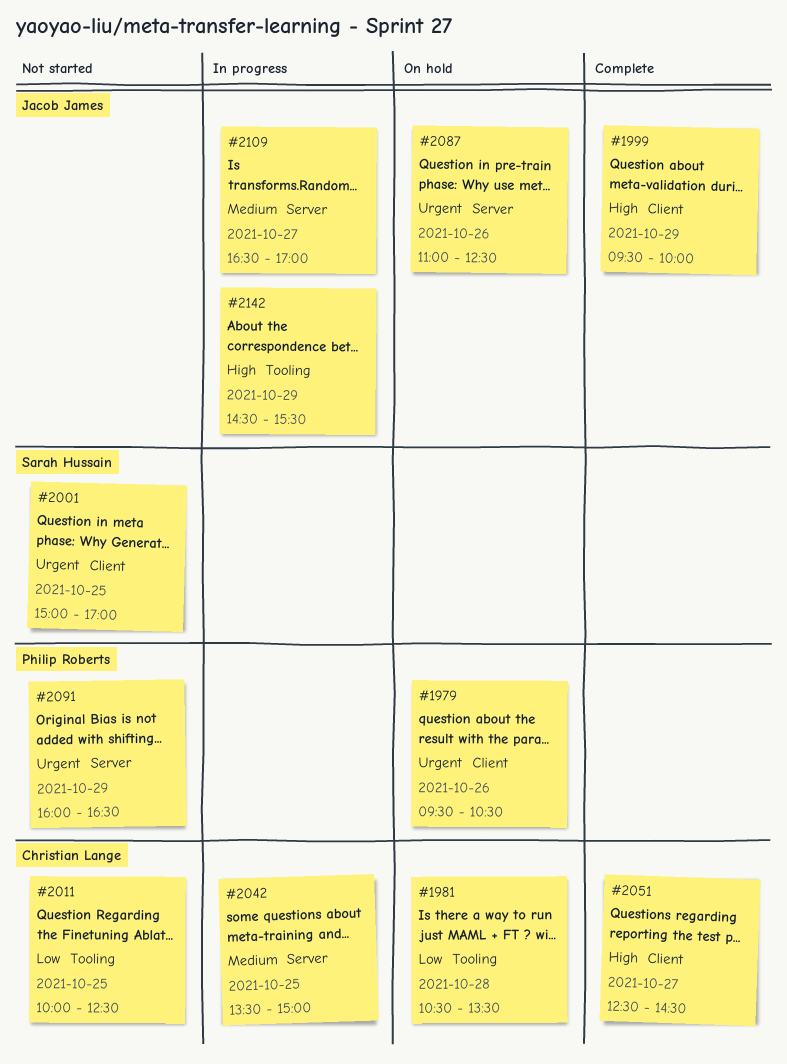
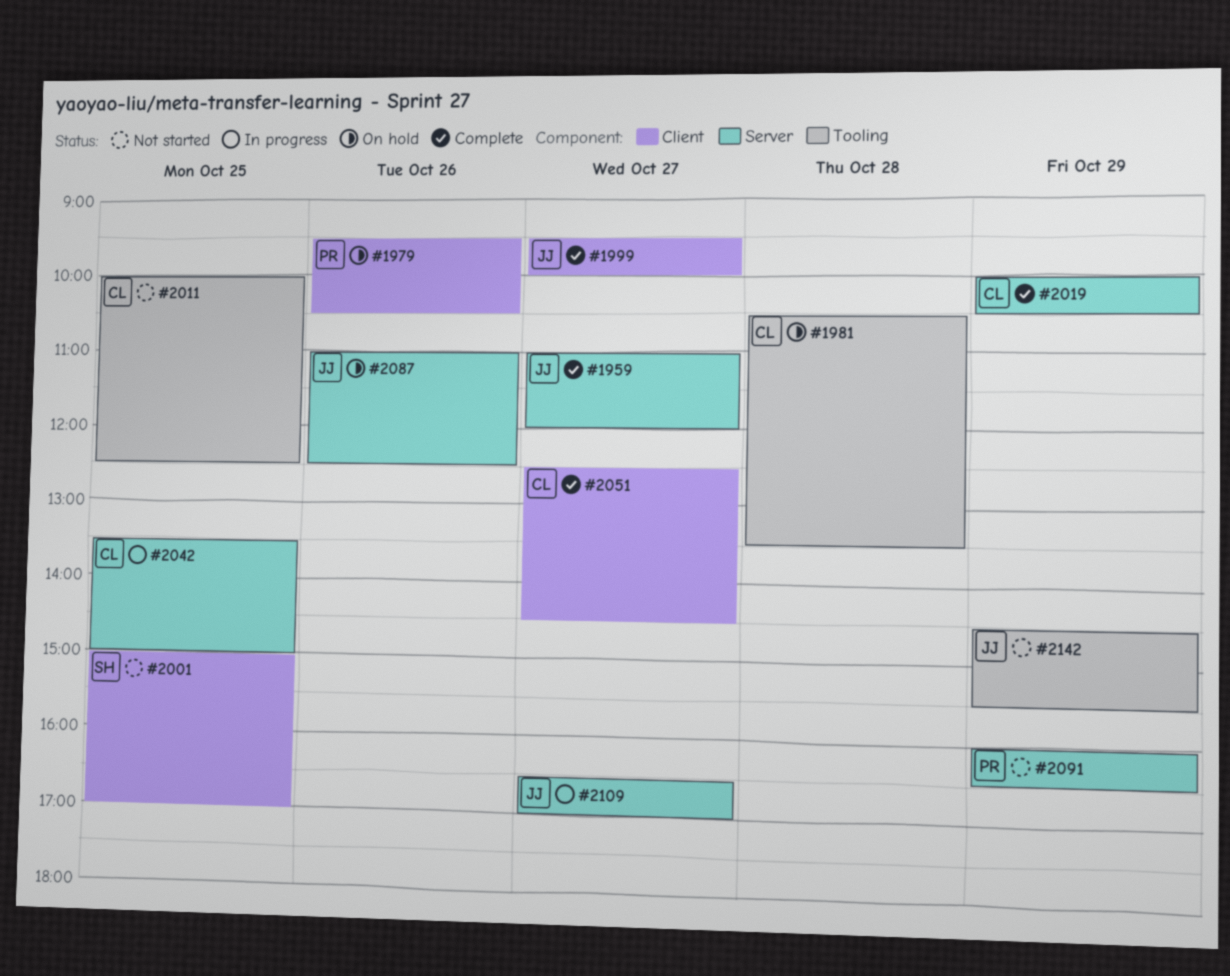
#1959: none -> present
#1999, day: Oct 29 -> Oct 27
#2019: none -> present
#2142, status: In progress -> Not started

